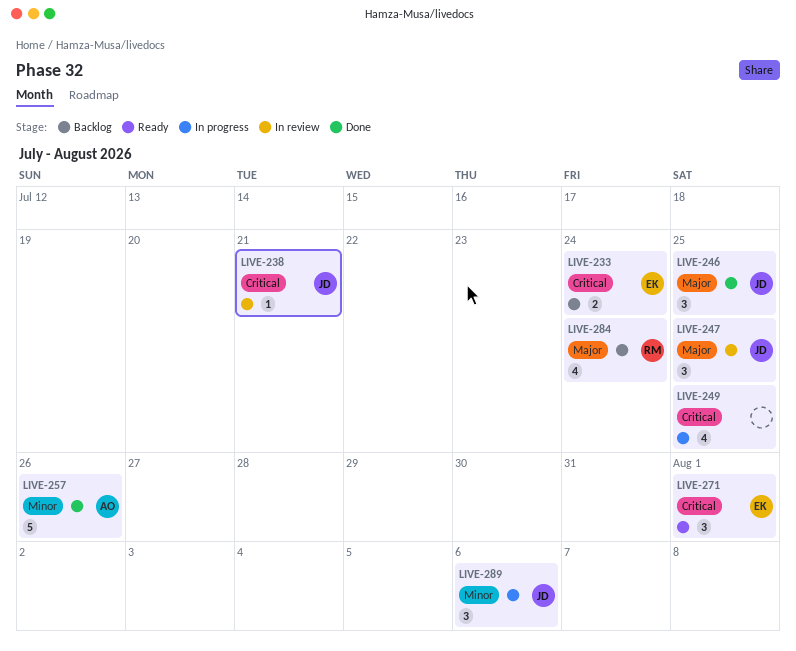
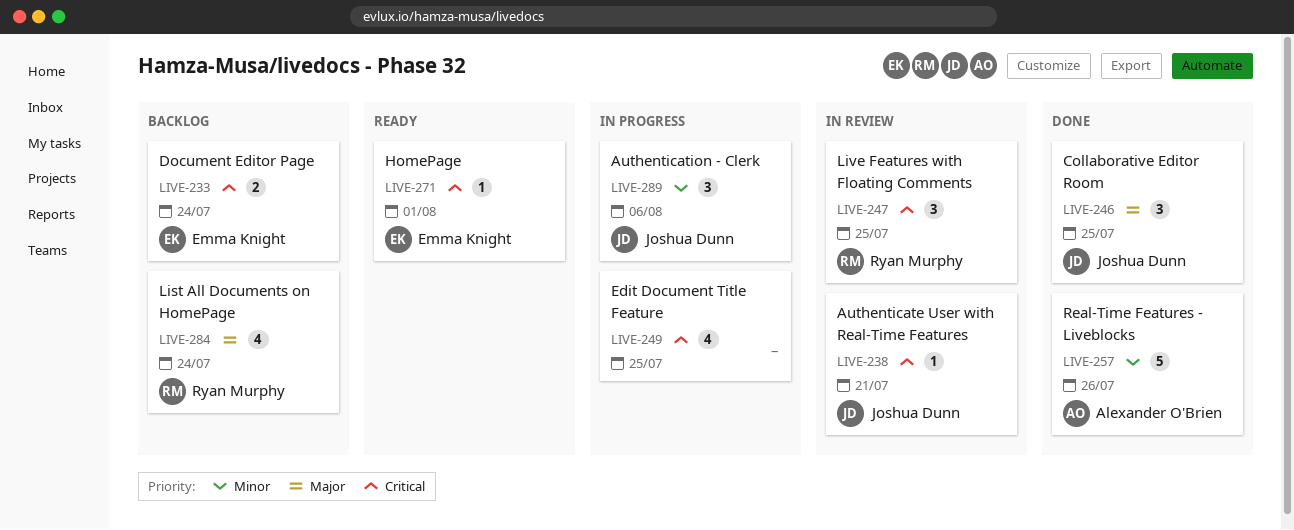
LIVE-247, owner: Joshua Dunn -> Ryan Murphy
LIVE-247, priority: Major -> Critical
LIVE-271, estimate: 3 -> 1

